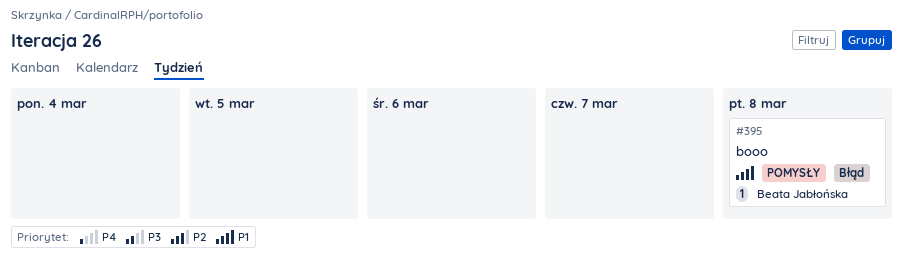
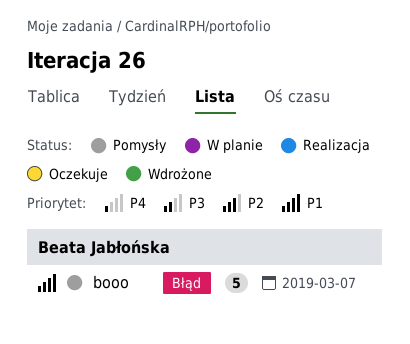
booo, estimate: 1 -> 5
booo, due: Mar 8 -> Mar 7

